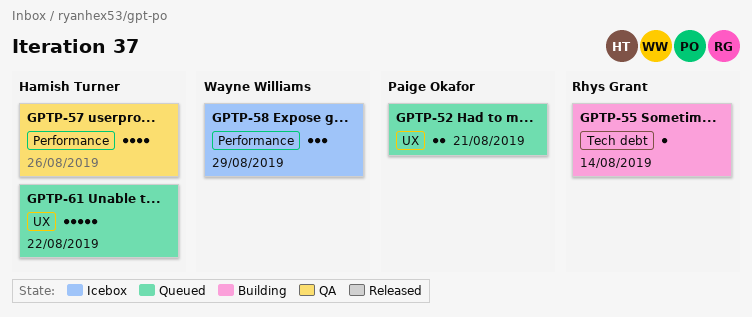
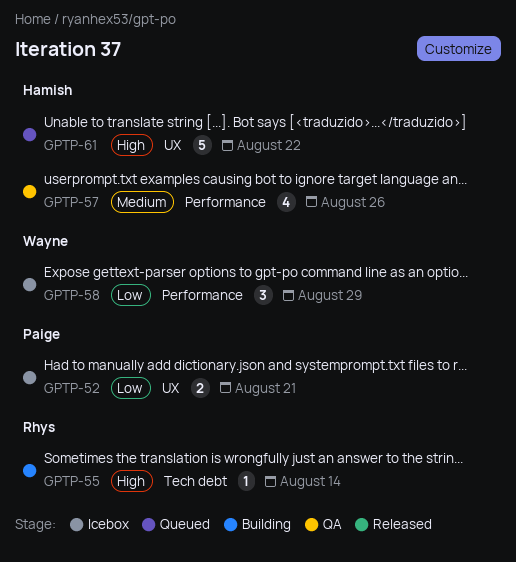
GPTP-52, status: Queued -> Icebox

